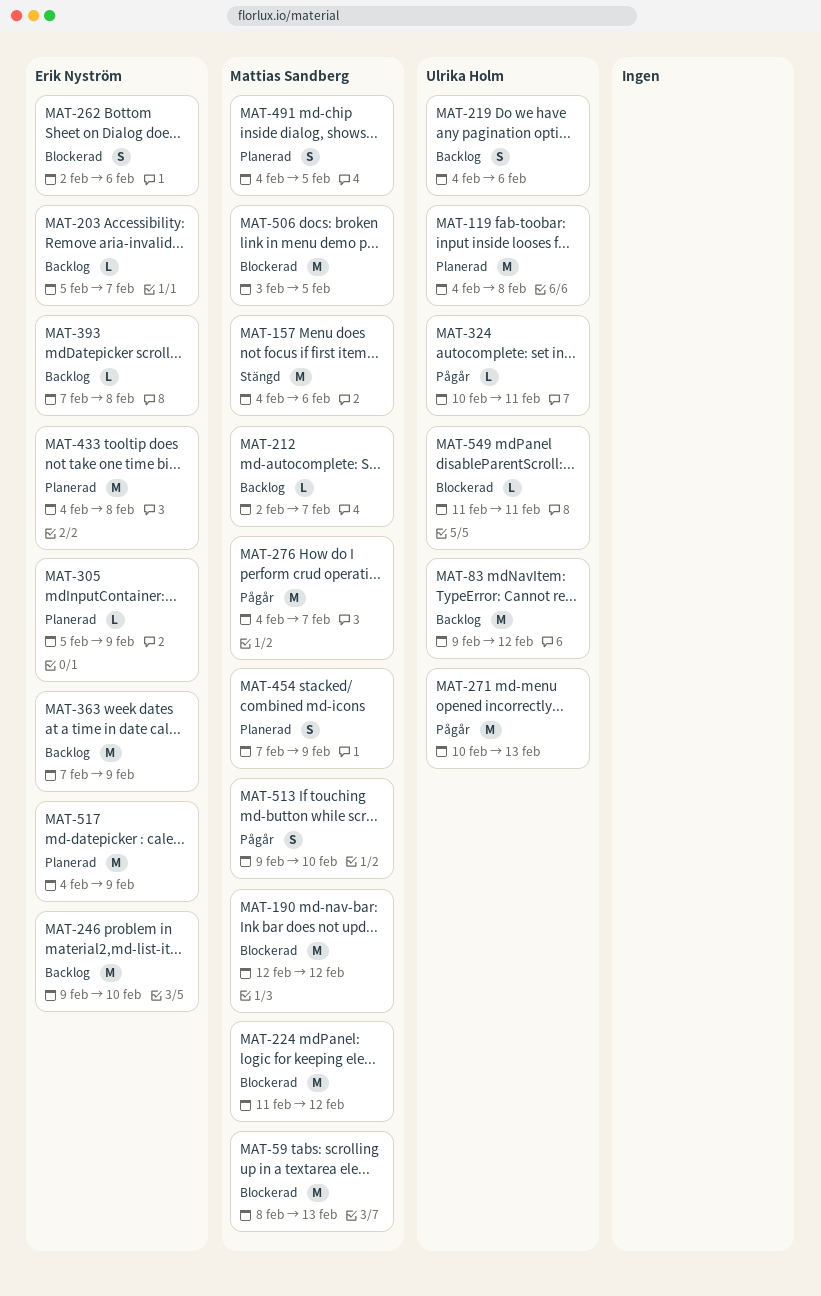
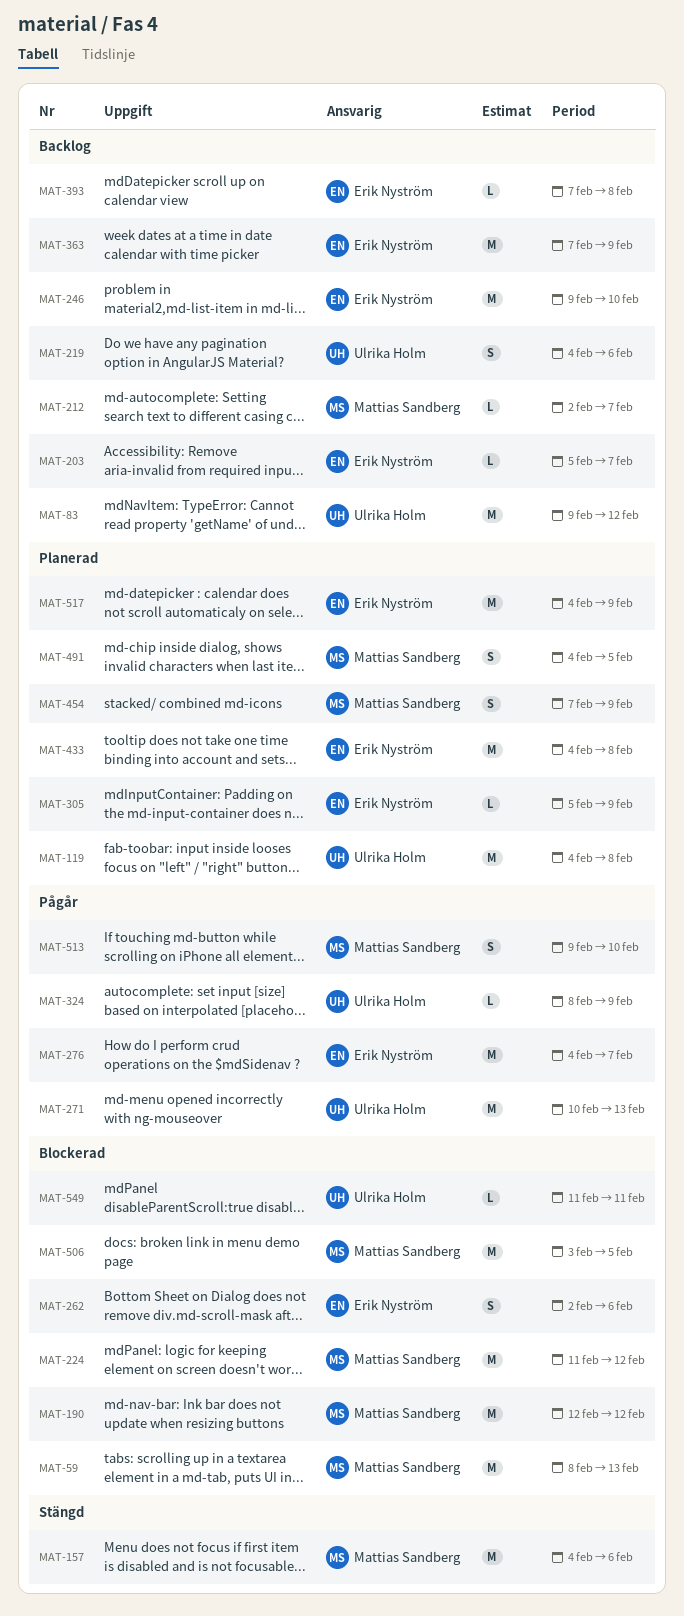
MAT-276, owner: Mattias Sandberg -> Erik Nyström
MAT-324, start: Feb 10 -> Feb 8
MAT-324, due: Feb 11 -> Feb 9

